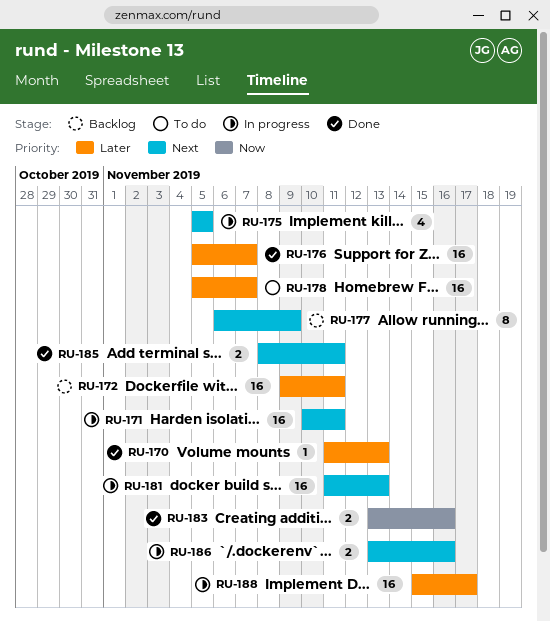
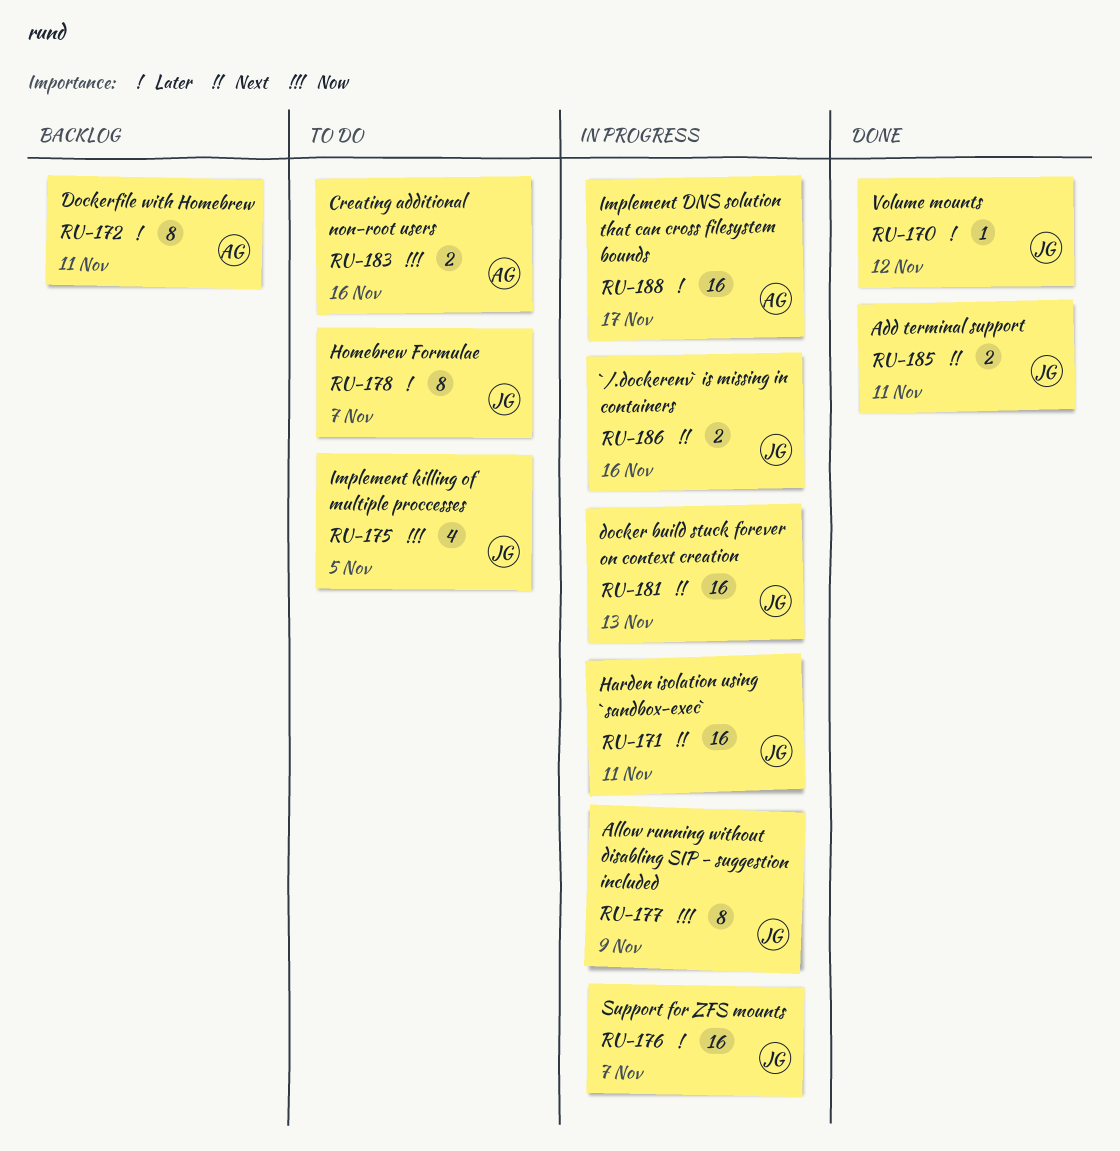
RU-170, due: Nov 13 -> Nov 12
RU-172, estimate: 16 -> 8
RU-175, status: In progress -> To do
RU-175, priority: Next -> Now
RU-176, status: Done -> In progress
RU-177, status: Backlog -> In progress
RU-177, priority: Next -> Now
RU-178, estimate: 16 -> 8
RU-183, status: Done -> To do

